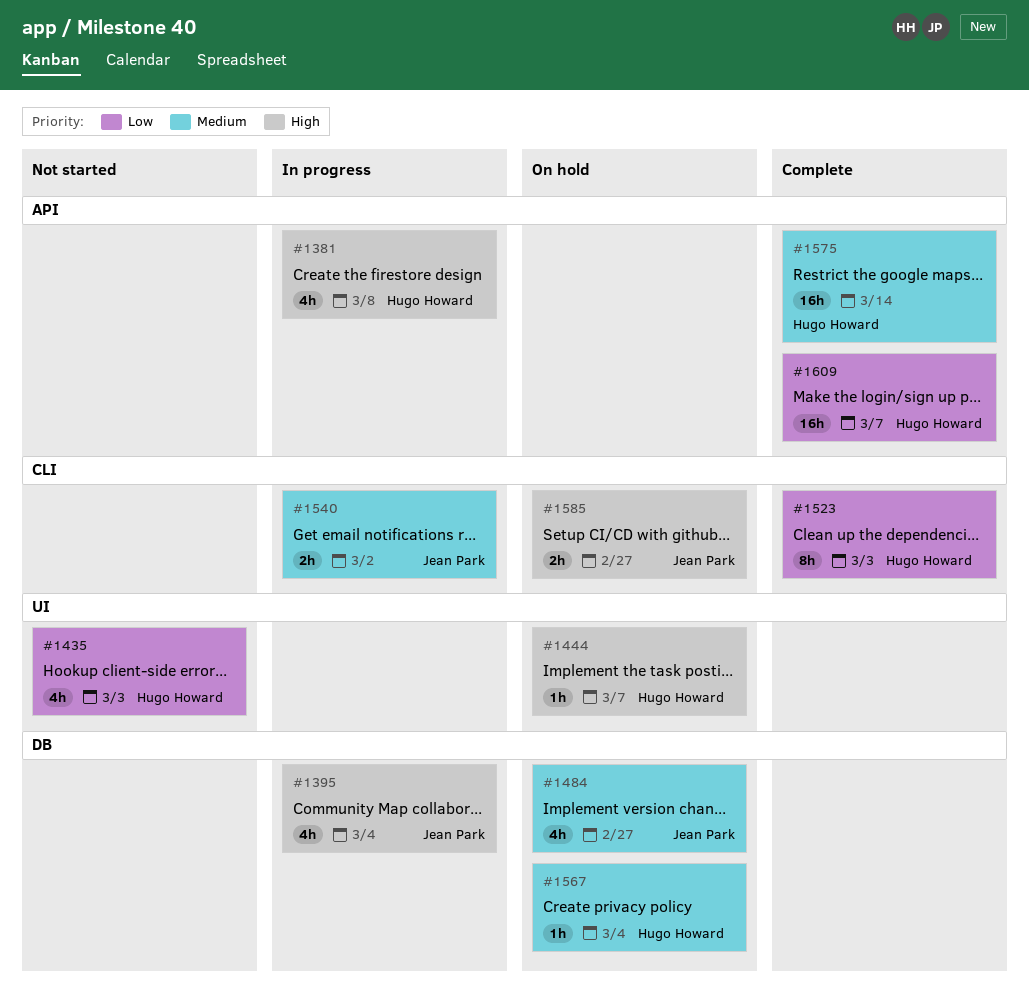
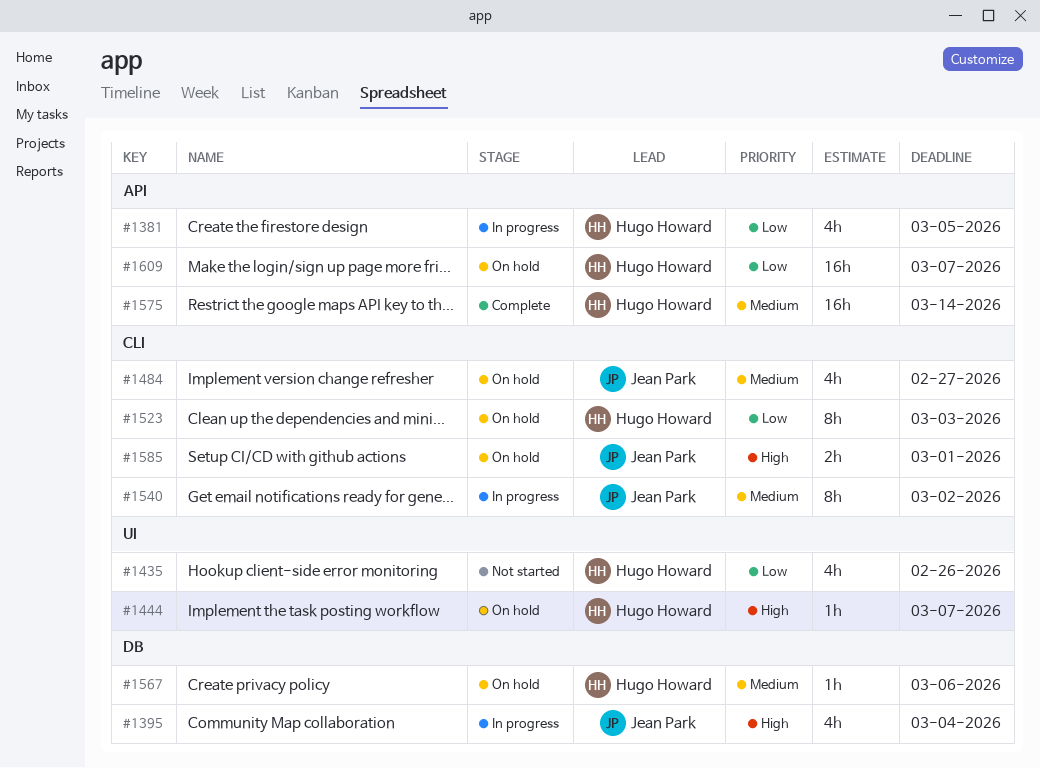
#1381, priority: High -> Low
#1381, due: Mar 8 -> Mar 5
#1435, due: Mar 3 -> Feb 26
#1484, label: DB -> CLI
#1523, status: Complete -> On hold
#1540, estimate: 2h -> 8h
#1567, due: Mar 4 -> Mar 6
#1585, due: Feb 27 -> Mar 1
#1609, status: Complete -> On hold

